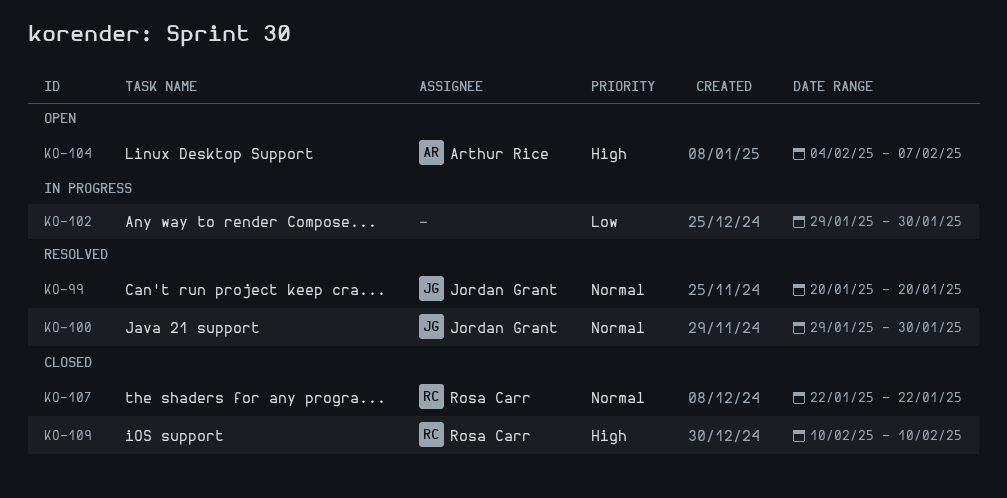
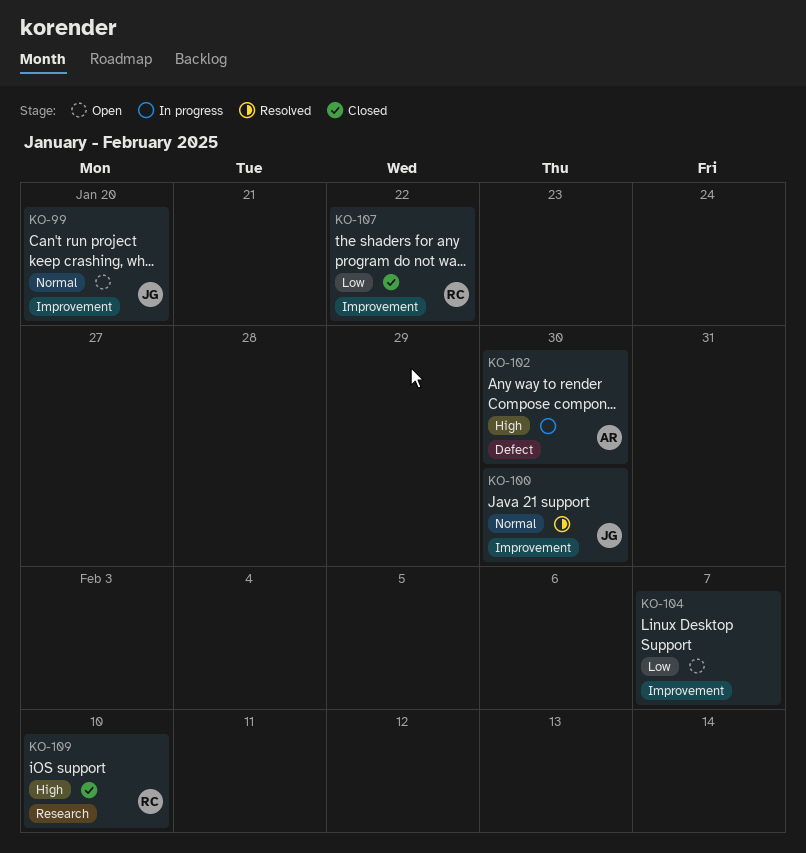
KO-99, status: Resolved -> Open
KO-102, owner: none -> Arthur Rice
KO-102, priority: Low -> High
KO-104, owner: Arthur Rice -> none
KO-104, priority: High -> Low
KO-107, priority: Normal -> Low

